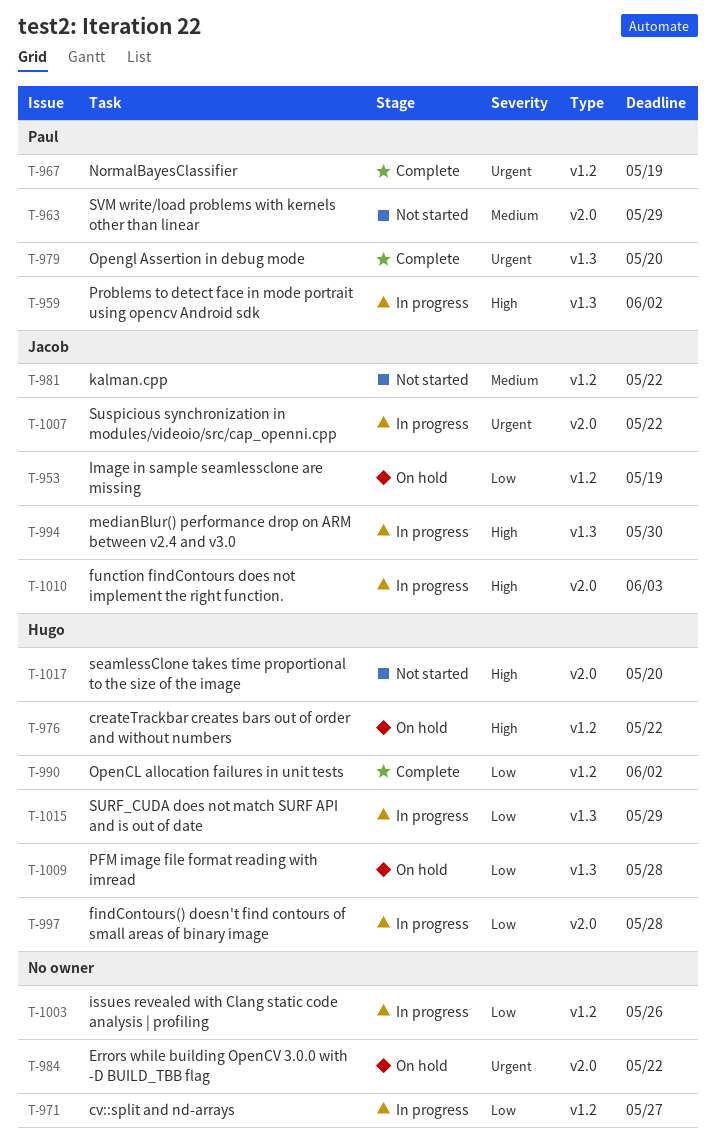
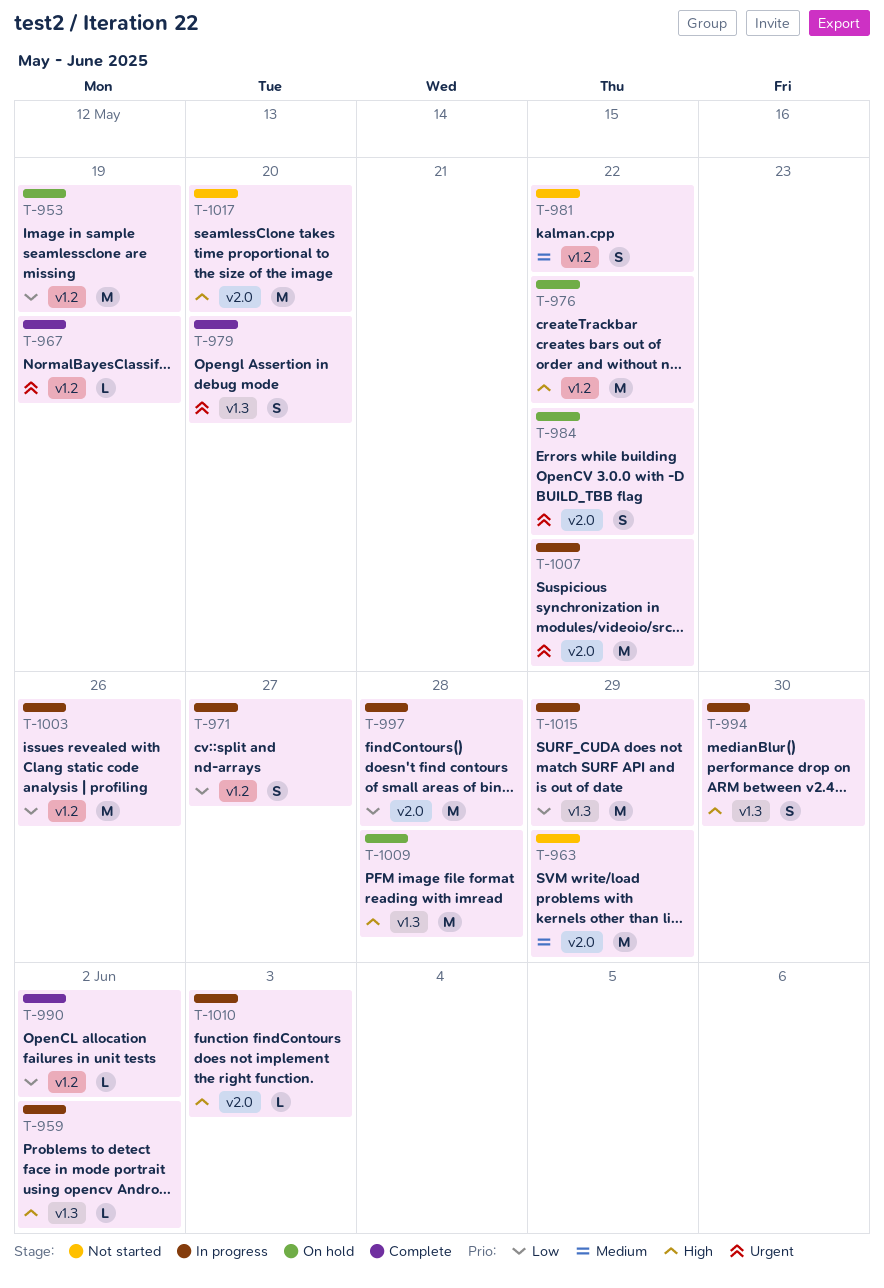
T-1009, priority: Low -> High

